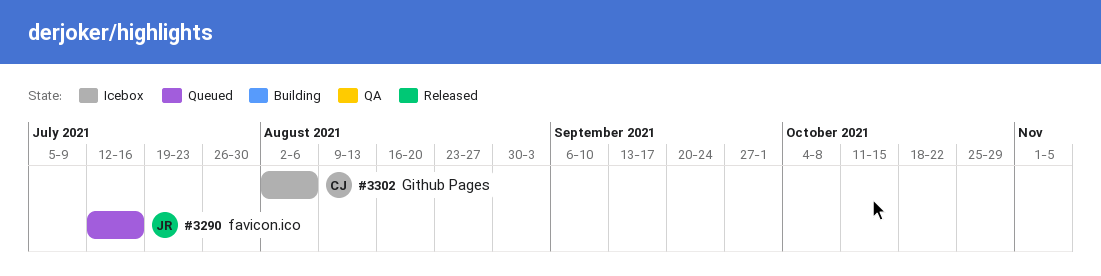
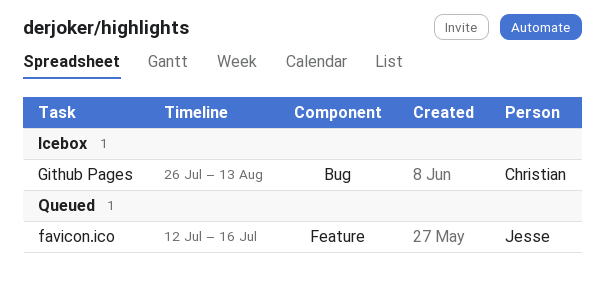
Github Pages, start: Aug 2 -> Jul 26
Github Pages, due: Aug 6 -> Aug 13

